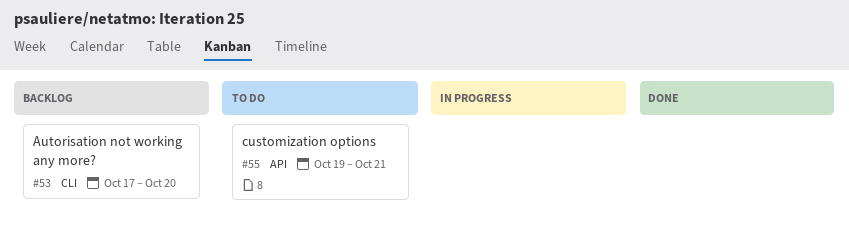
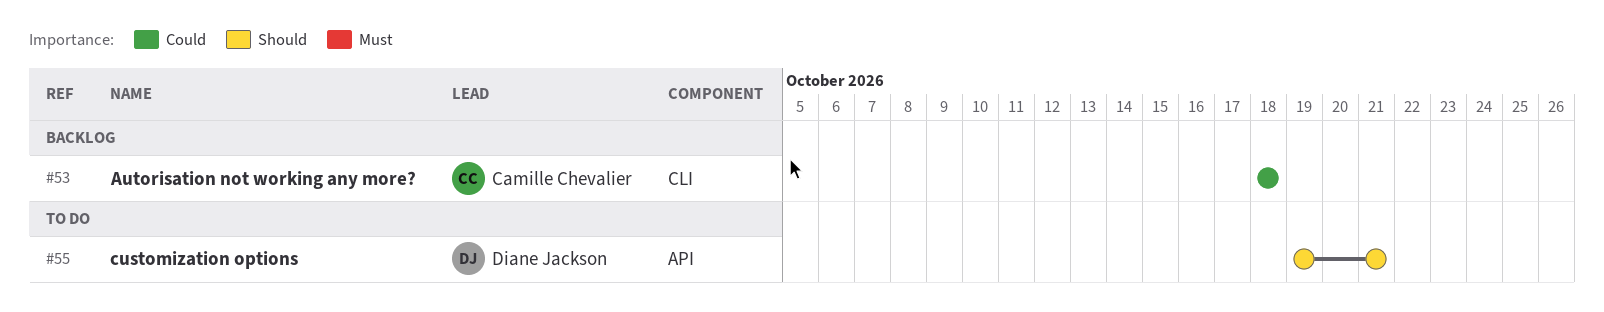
#53, start: Oct 17 -> Oct 18
#53, due: Oct 20 -> Oct 18

